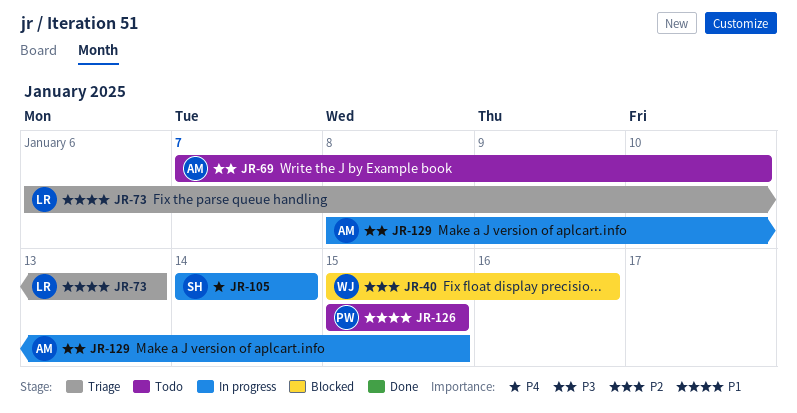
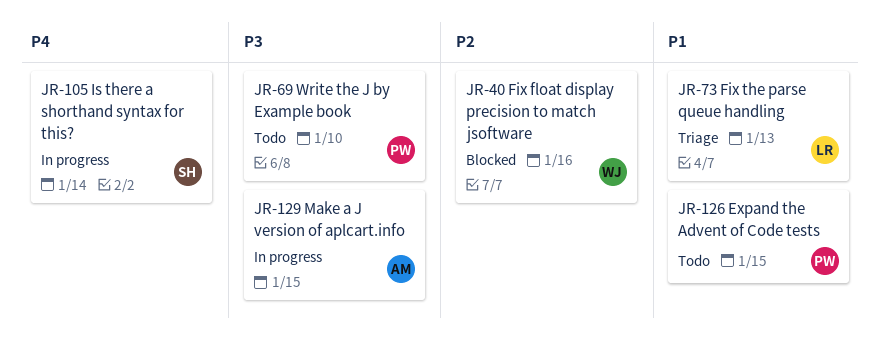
JR-69, owner: AM -> PW

